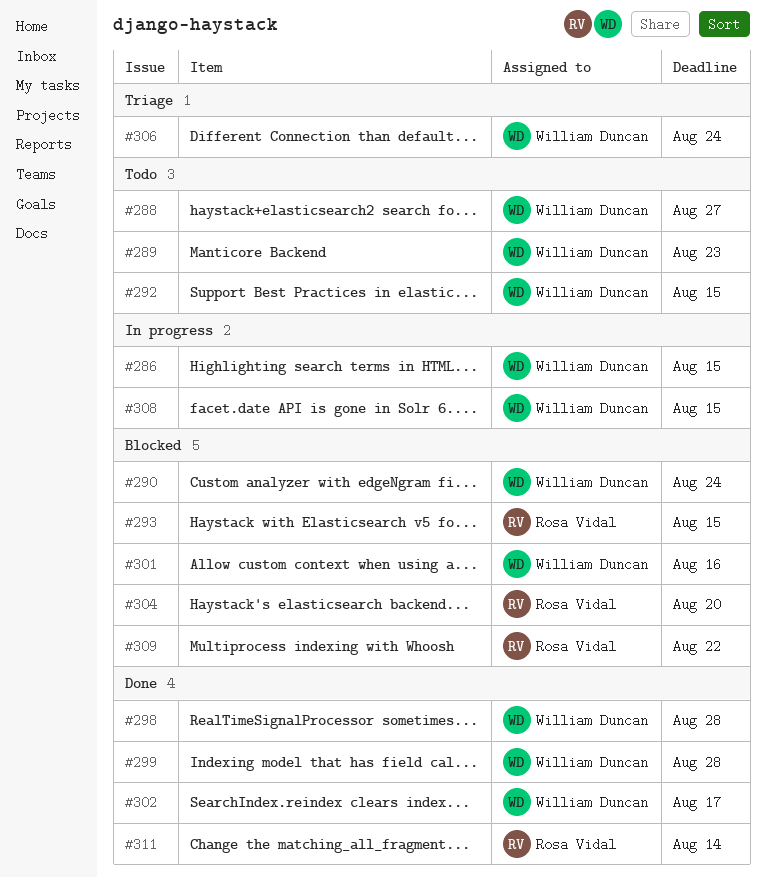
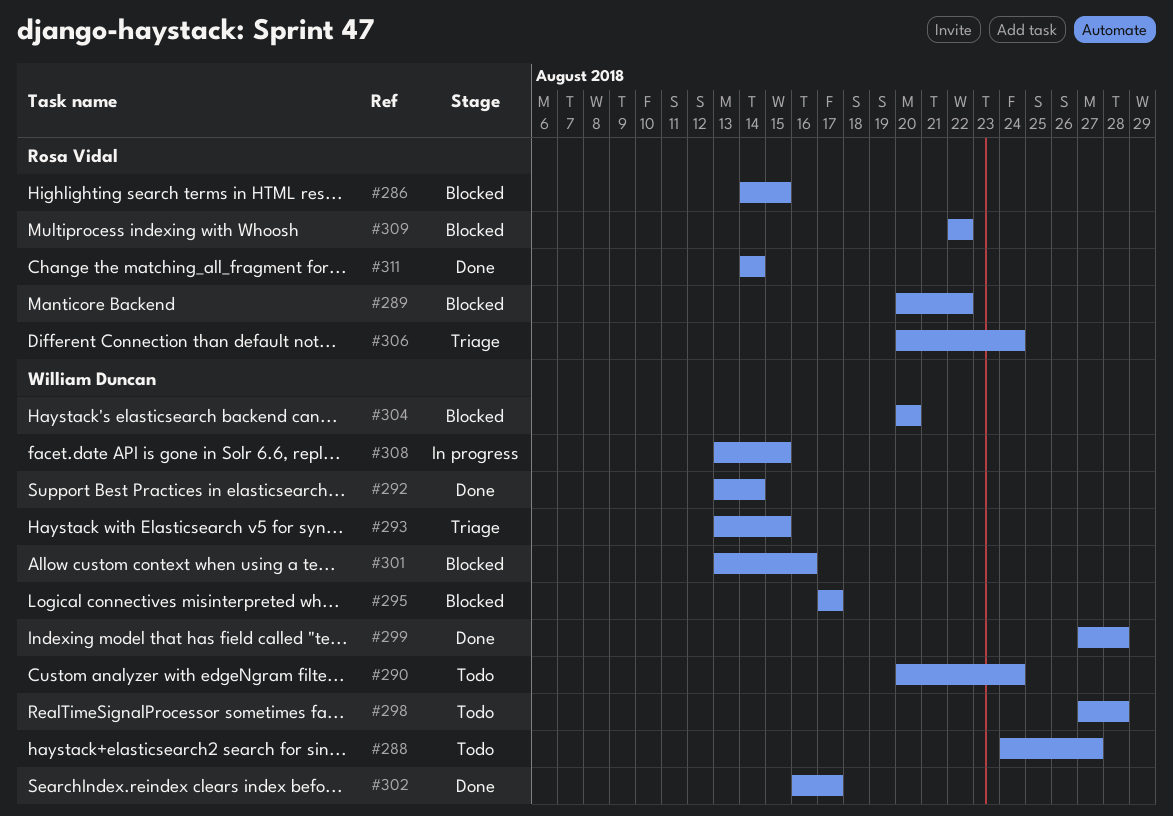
#286, status: In progress -> Blocked
#286, owner: William Duncan -> Rosa Vidal
#289, status: Todo -> Blocked
#289, owner: William Duncan -> Rosa Vidal
#289, due: Aug 23 -> Aug 22
#290, status: Blocked -> Todo
#292, status: Todo -> Done
#292, due: Aug 15 -> Aug 14
#293, status: Blocked -> Triage
#293, owner: Rosa Vidal -> William Duncan
#295: none -> present
#298, status: Done -> Todo
#304, owner: Rosa Vidal -> William Duncan
#306, owner: William Duncan -> Rosa Vidal

